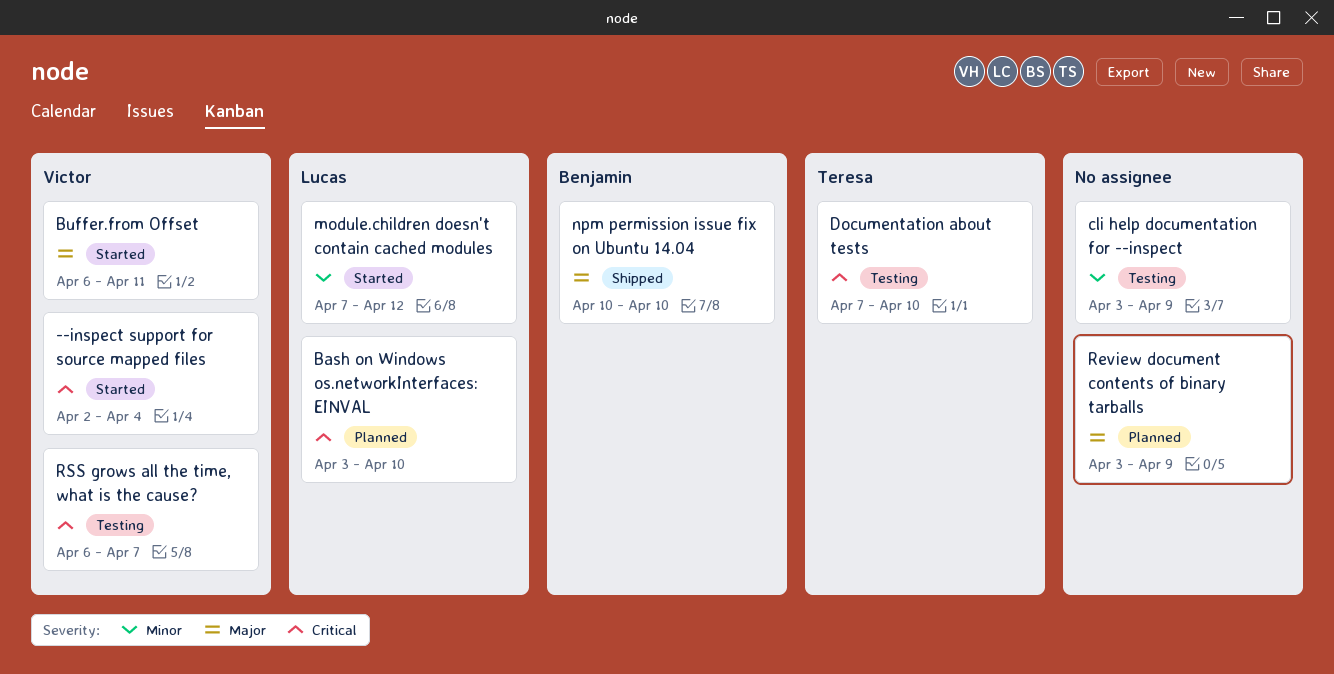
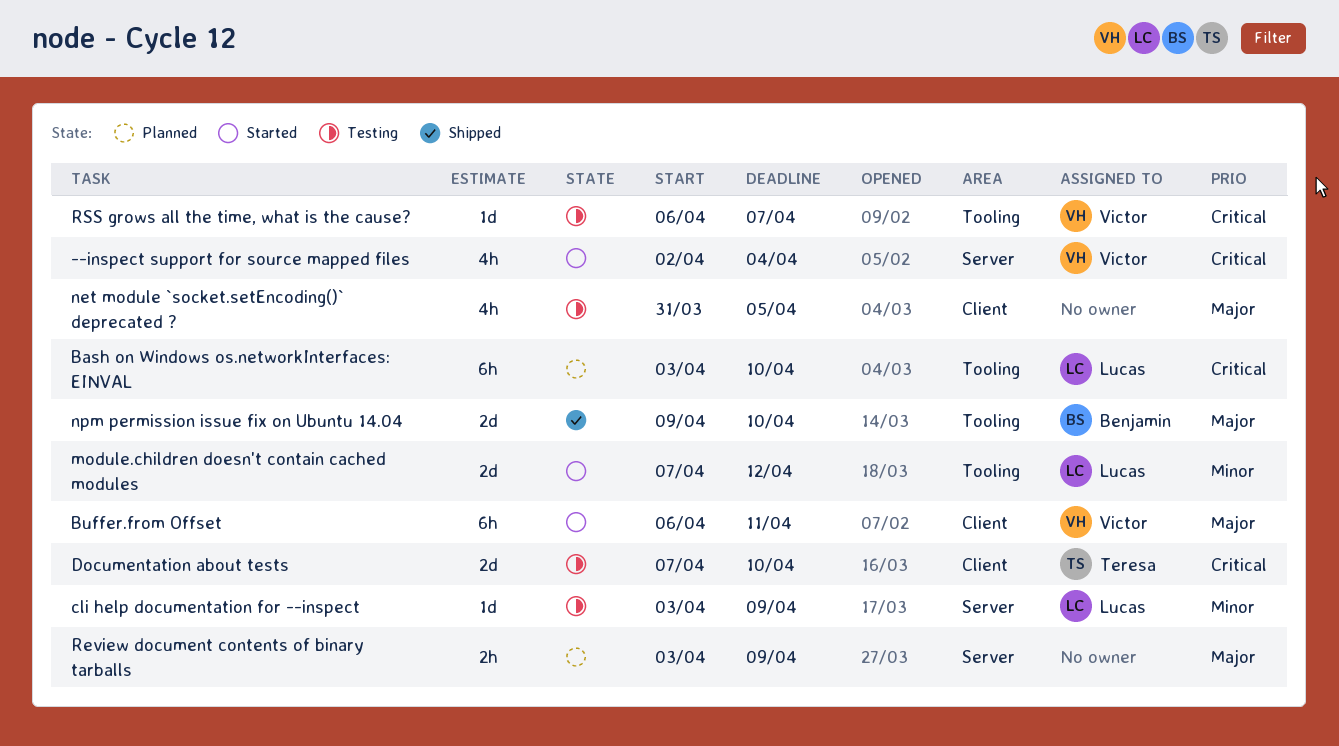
cli help documentation for --inspect, owner: none -> Lucas
net module `socket.setEncoding()` deprecated ?: none -> present
npm permission issue fix on Ubuntu 14.04, start: Apr 10 -> Apr 9

